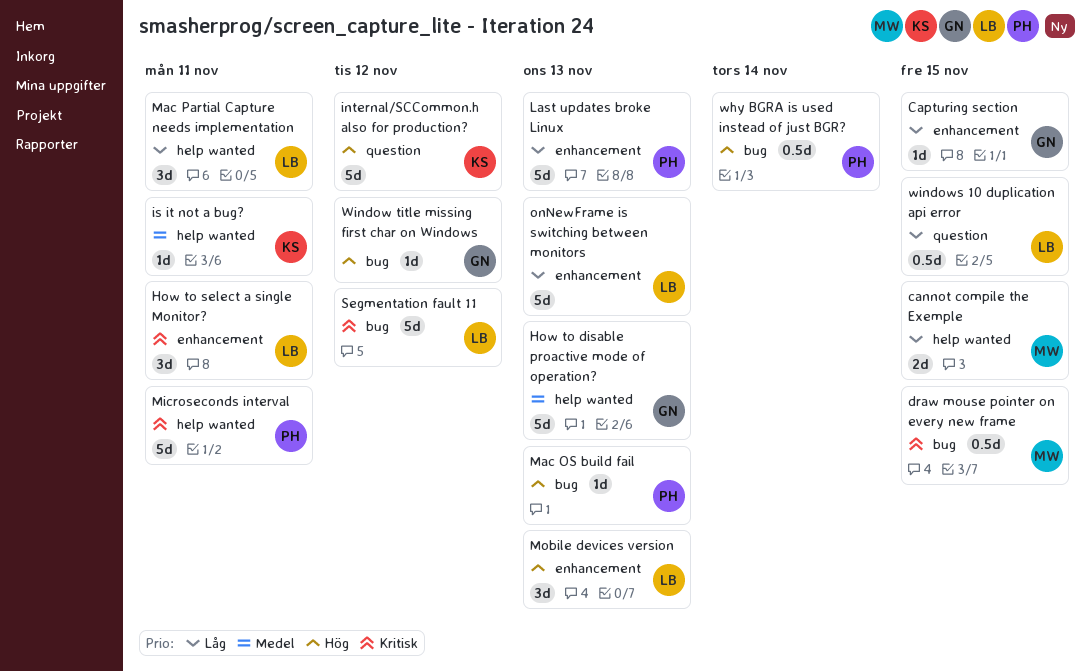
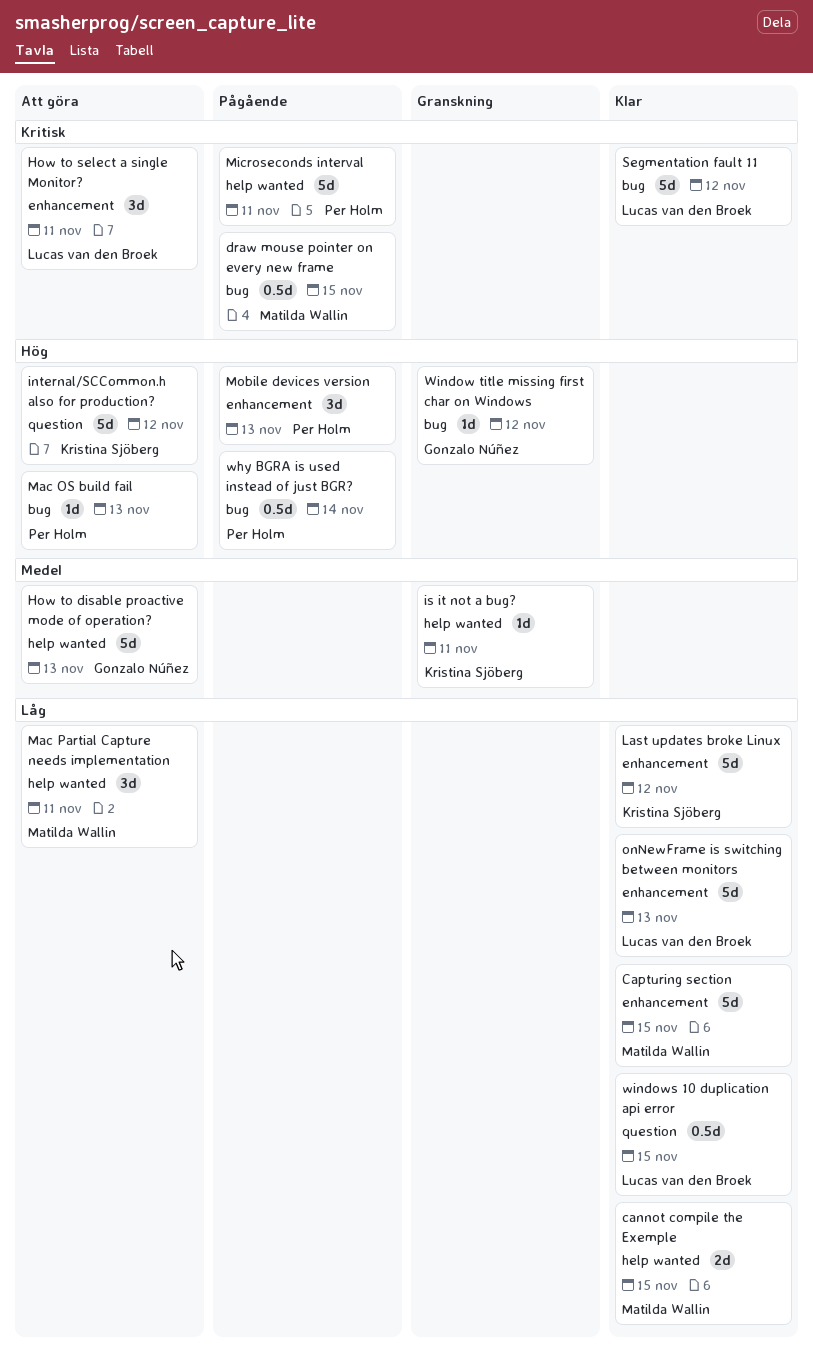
Capturing section, owner: Gonzalo Núñez -> Matilda Wallin
Capturing section, estimate: 1d -> 5d
Last updates broke Linux, owner: Per Holm -> Kristina Sjöberg
Last updates broke Linux, due: Nov 13 -> Nov 12
Mac Partial Capture needs implementation, owner: Lucas van den Broek -> Matilda Wallin
Mobile devices version, owner: Lucas van den Broek -> Per Holm

